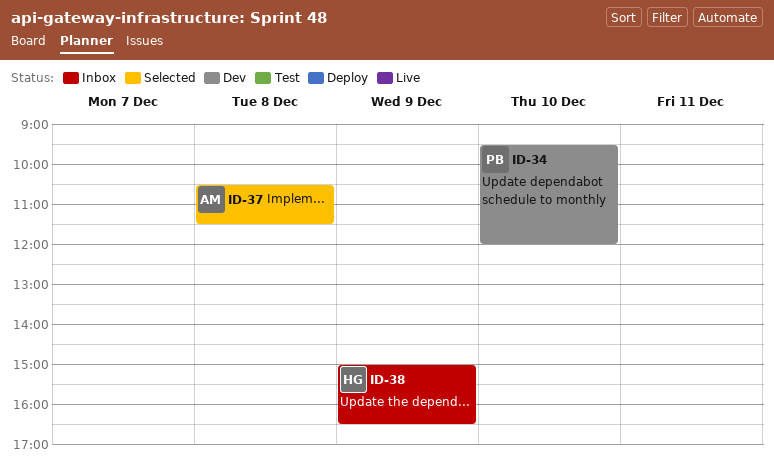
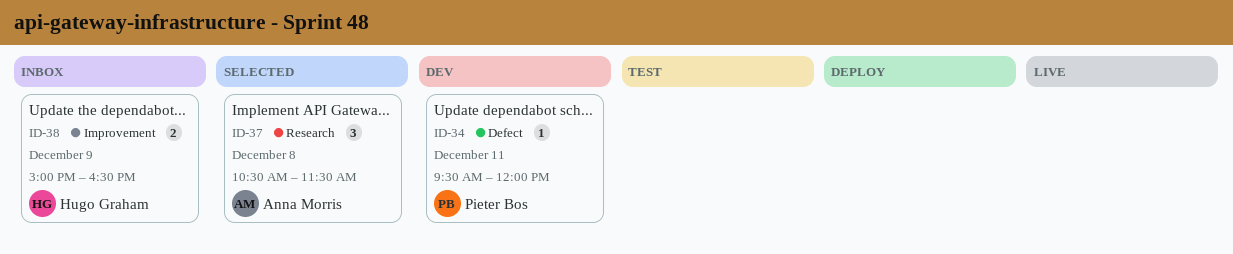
ID-34, day: Dec 10 -> Dec 11

